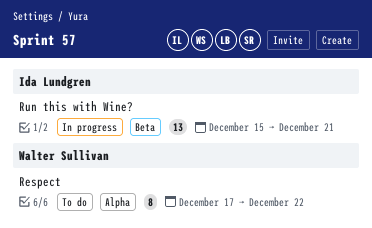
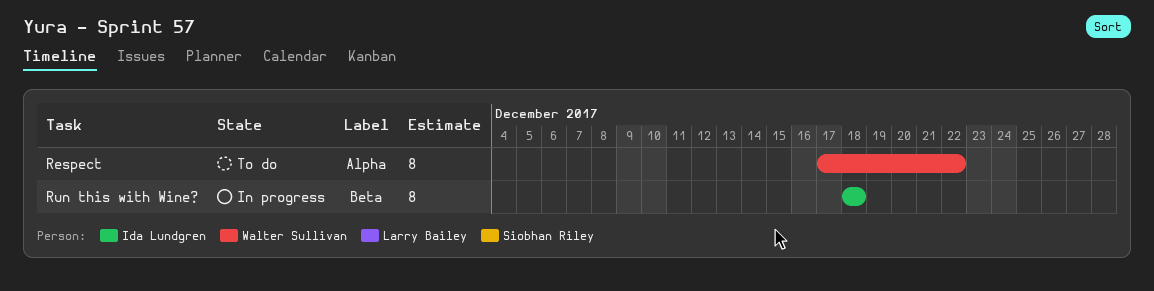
Run this with Wine?, estimate: 13 -> 8
Run this with Wine?, start: Dec 15 -> Dec 18
Run this with Wine?, due: Dec 21 -> Dec 18

